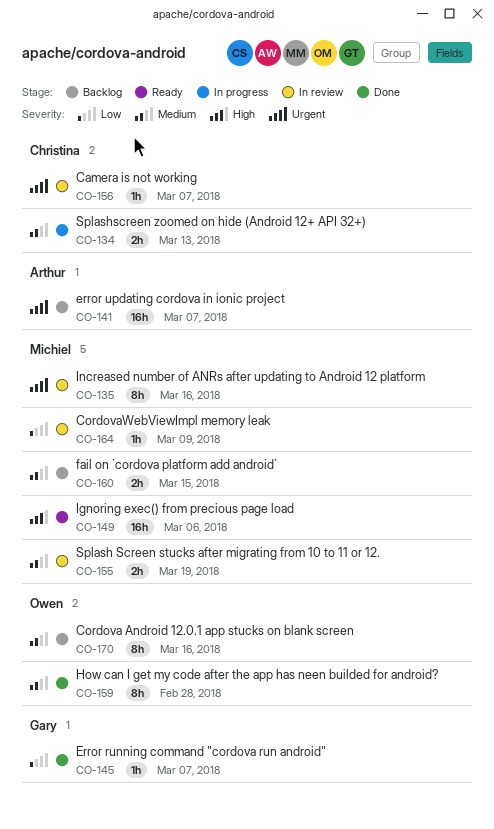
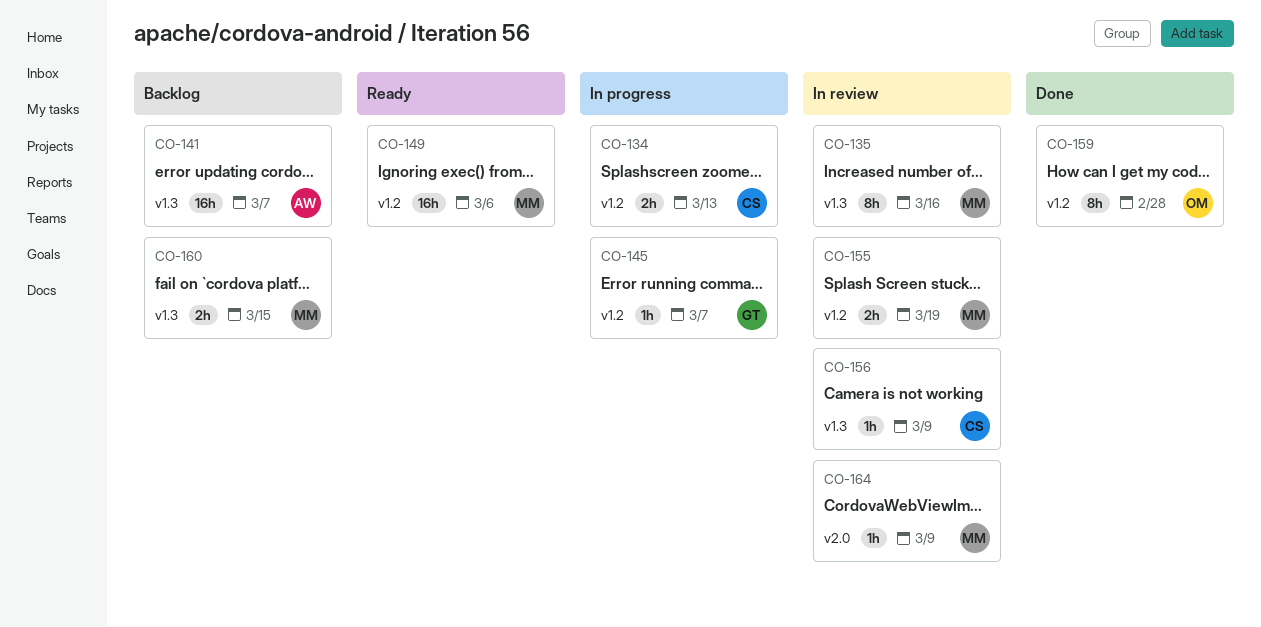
CO-145, status: Done -> In progress
CO-156, due: Mar 7 -> Mar 9
CO-170: present -> none

